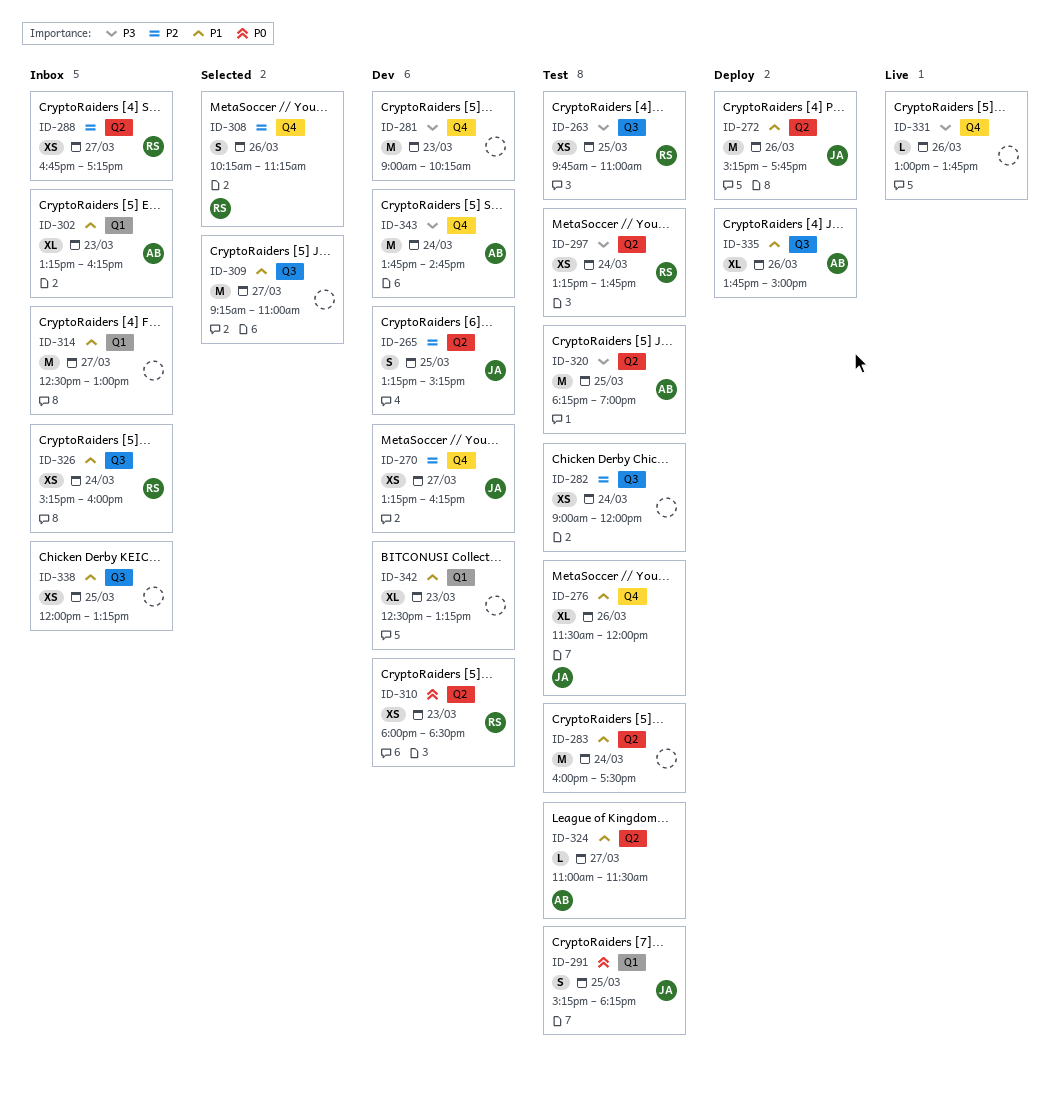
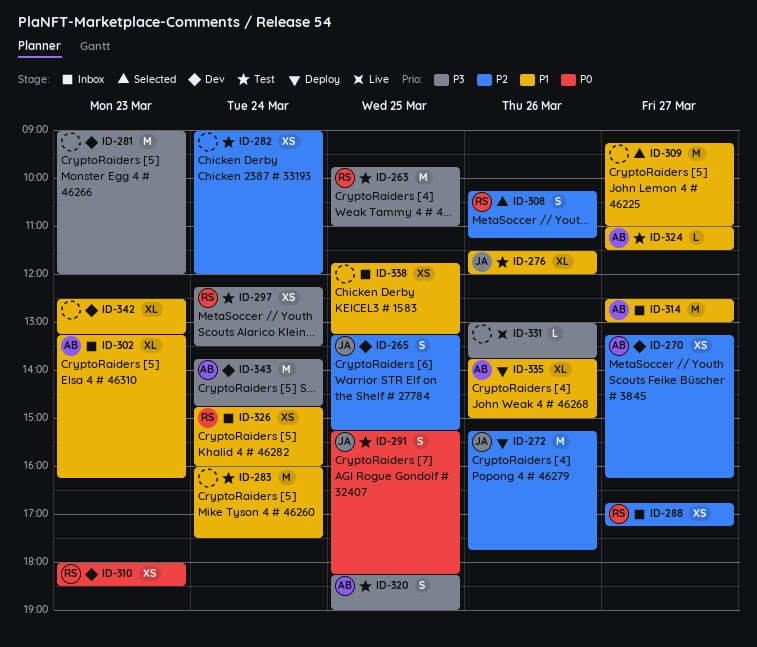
ID-263, estimate: XS -> M
ID-270, owner: JA -> AB
ID-272, priority: P1 -> P2
ID-281, ends: 10:15 -> 12:00
ID-297, begins: 13:15 -> 12:15
ID-297, ends: 13:45 -> 13:30
ID-314, owner: none -> AB
ID-320, estimate: M -> S
ID-326, begins: 15:15 -> 14:45
ID-338, begins: 12:00 -> 11:45

